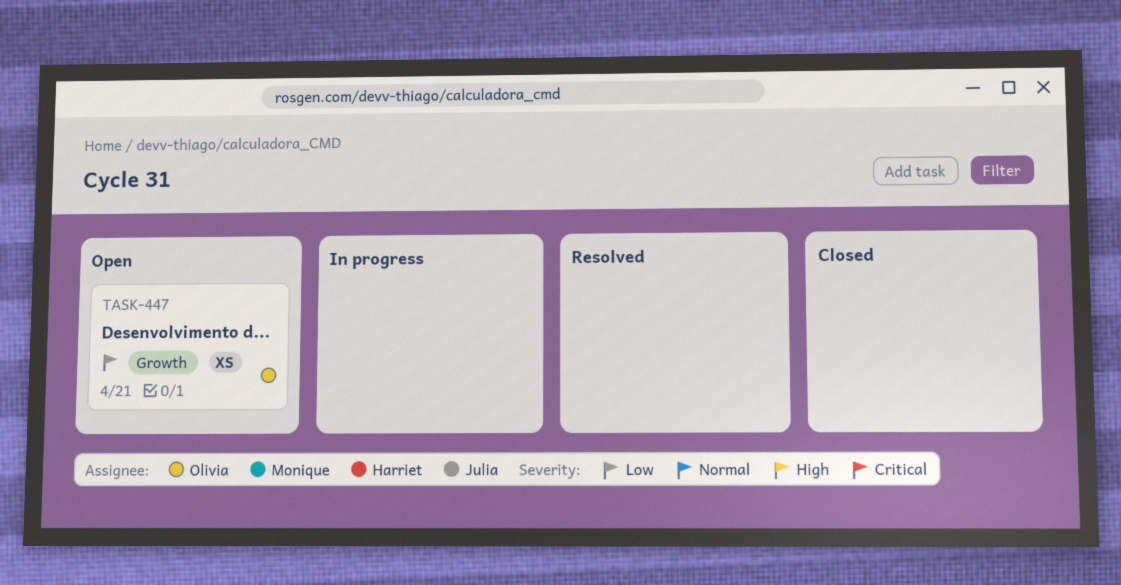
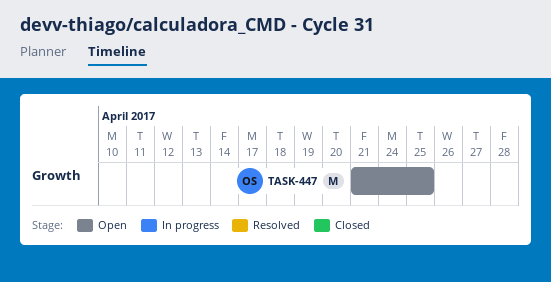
TASK-447, estimate: XS -> M
TASK-447, due: Apr 21 -> Apr 25

